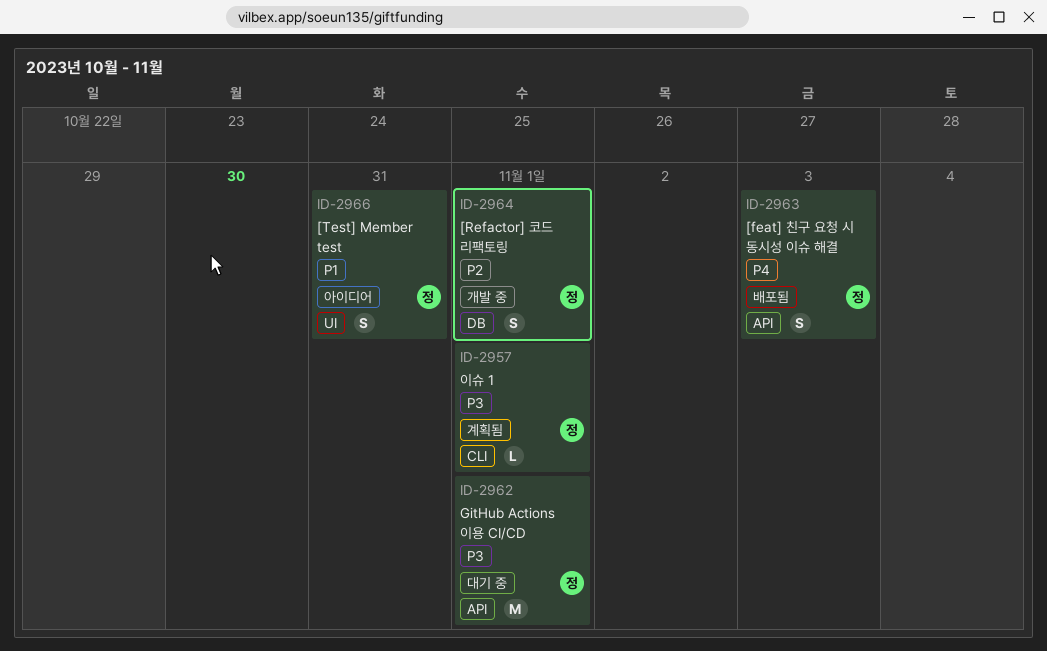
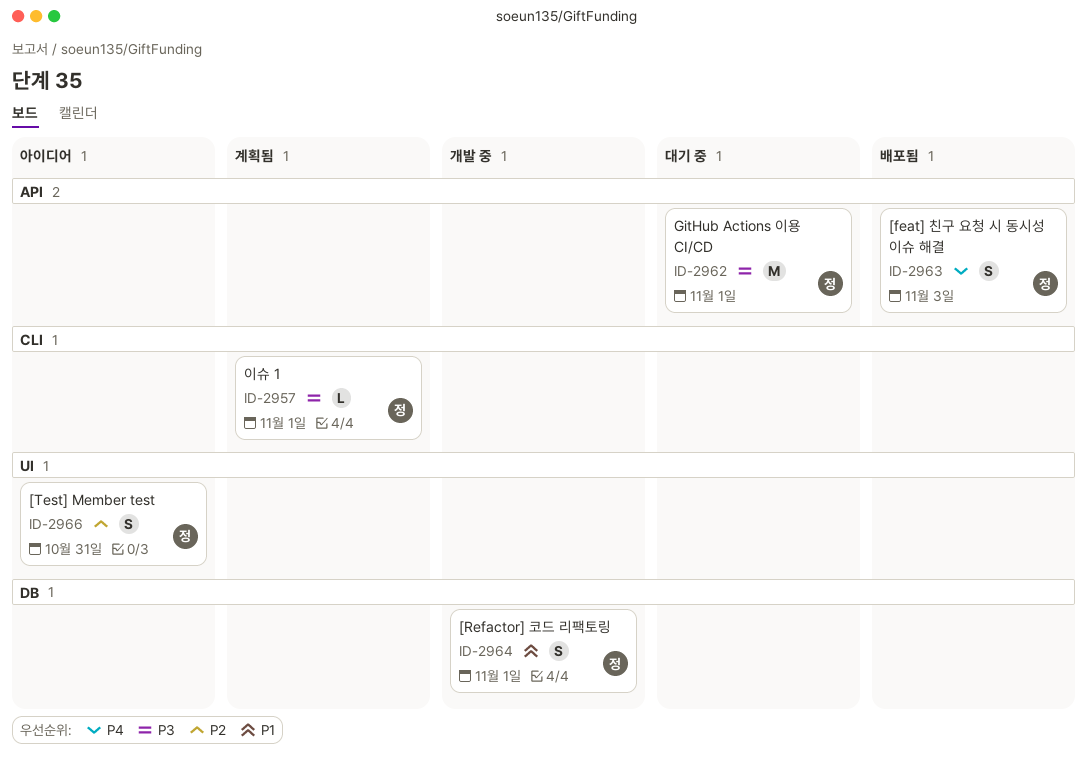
ID-2964, priority: P2 -> P1
ID-2966, priority: P1 -> P2

